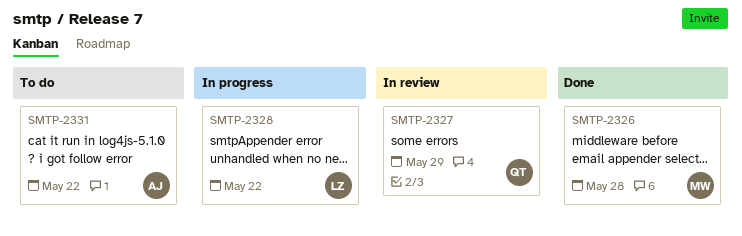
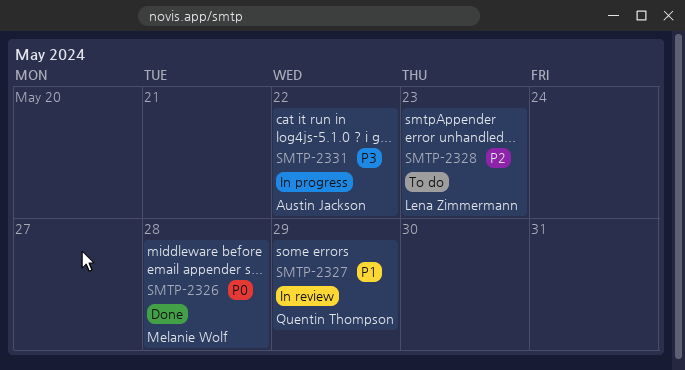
SMTP-2328, status: In progress -> To do
SMTP-2328, due: May 22 -> May 23
SMTP-2331, status: To do -> In progress

